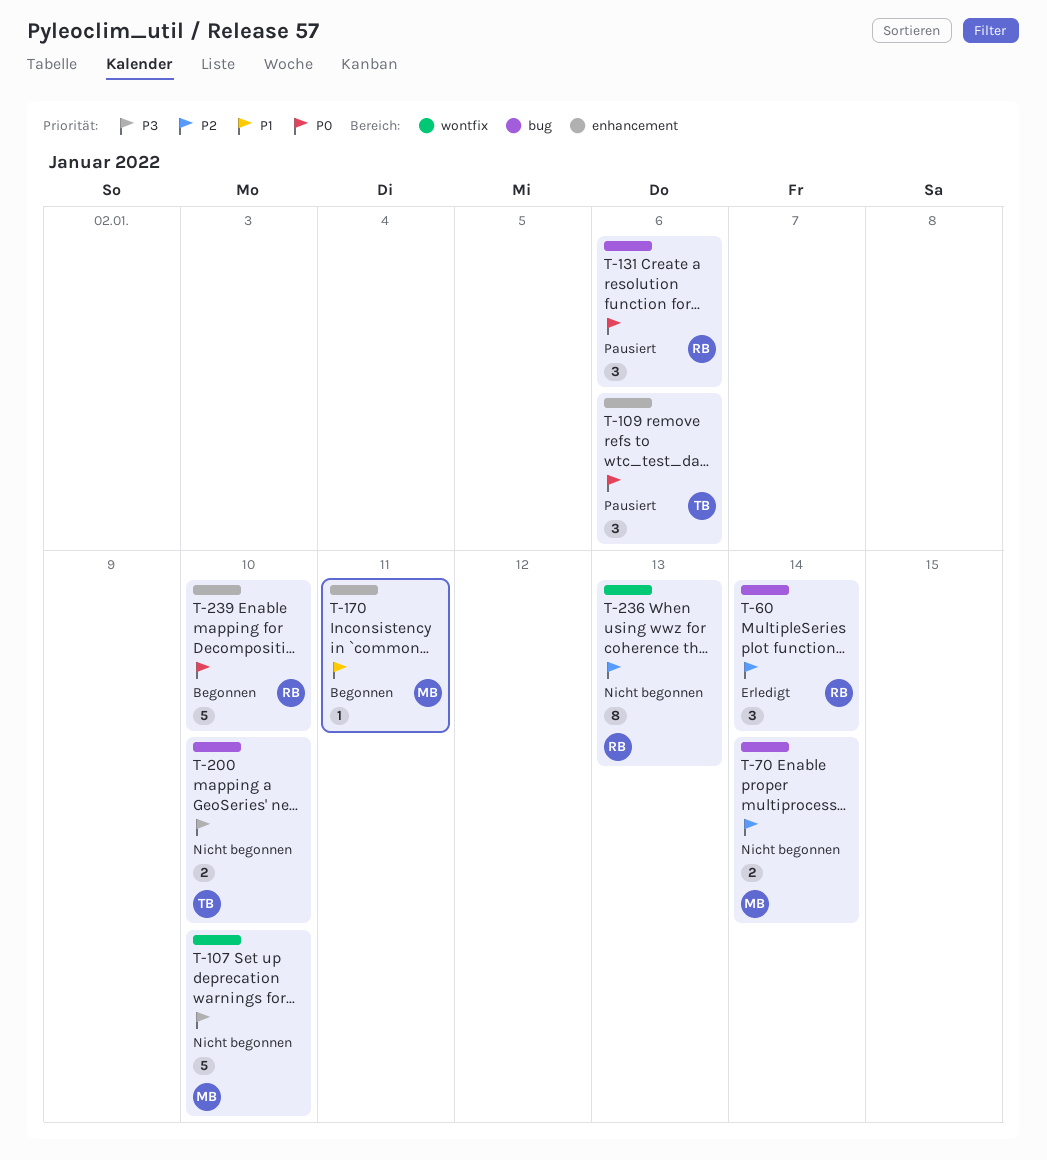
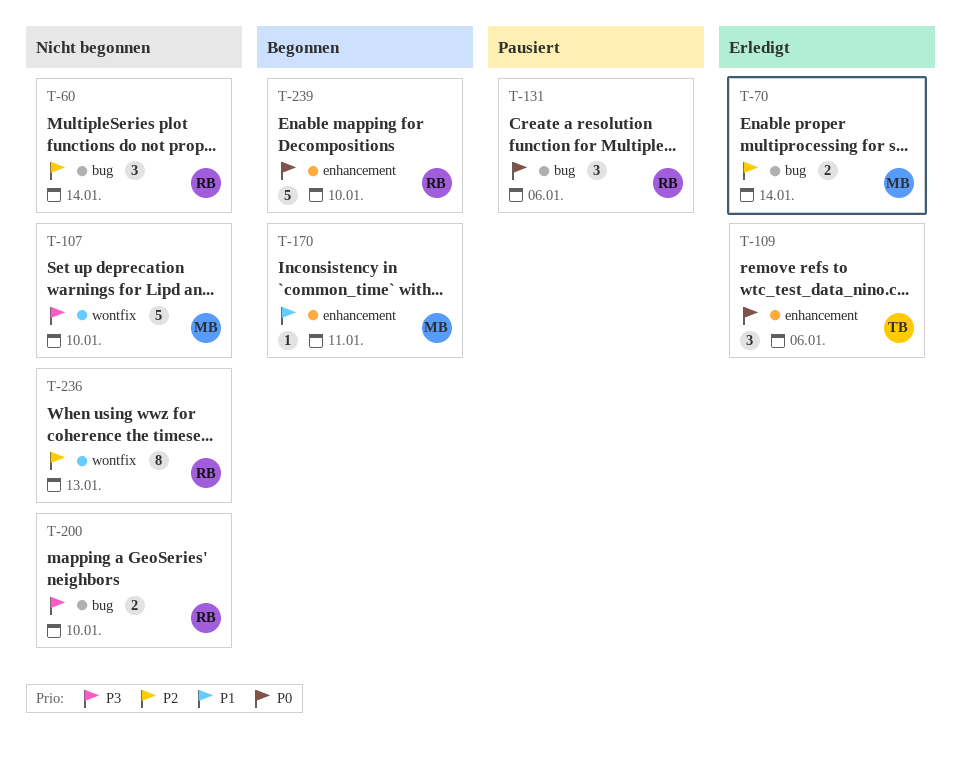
T-60, status: Erledigt -> Nicht begonnen
T-70, status: Nicht begonnen -> Erledigt
T-109, status: Pausiert -> Erledigt
T-200, owner: TB -> RB

